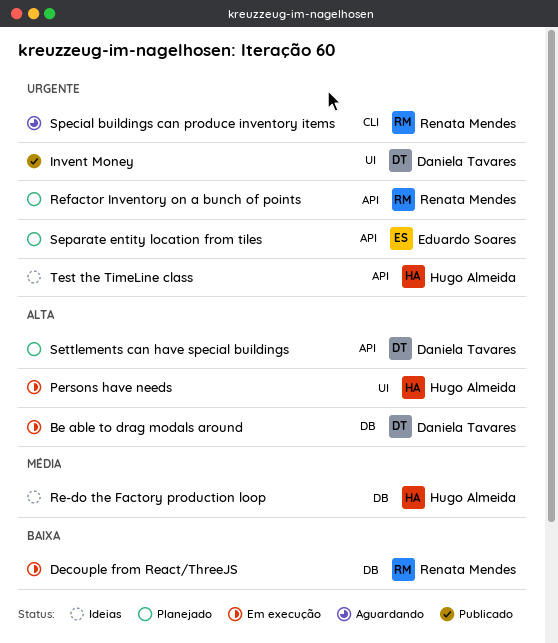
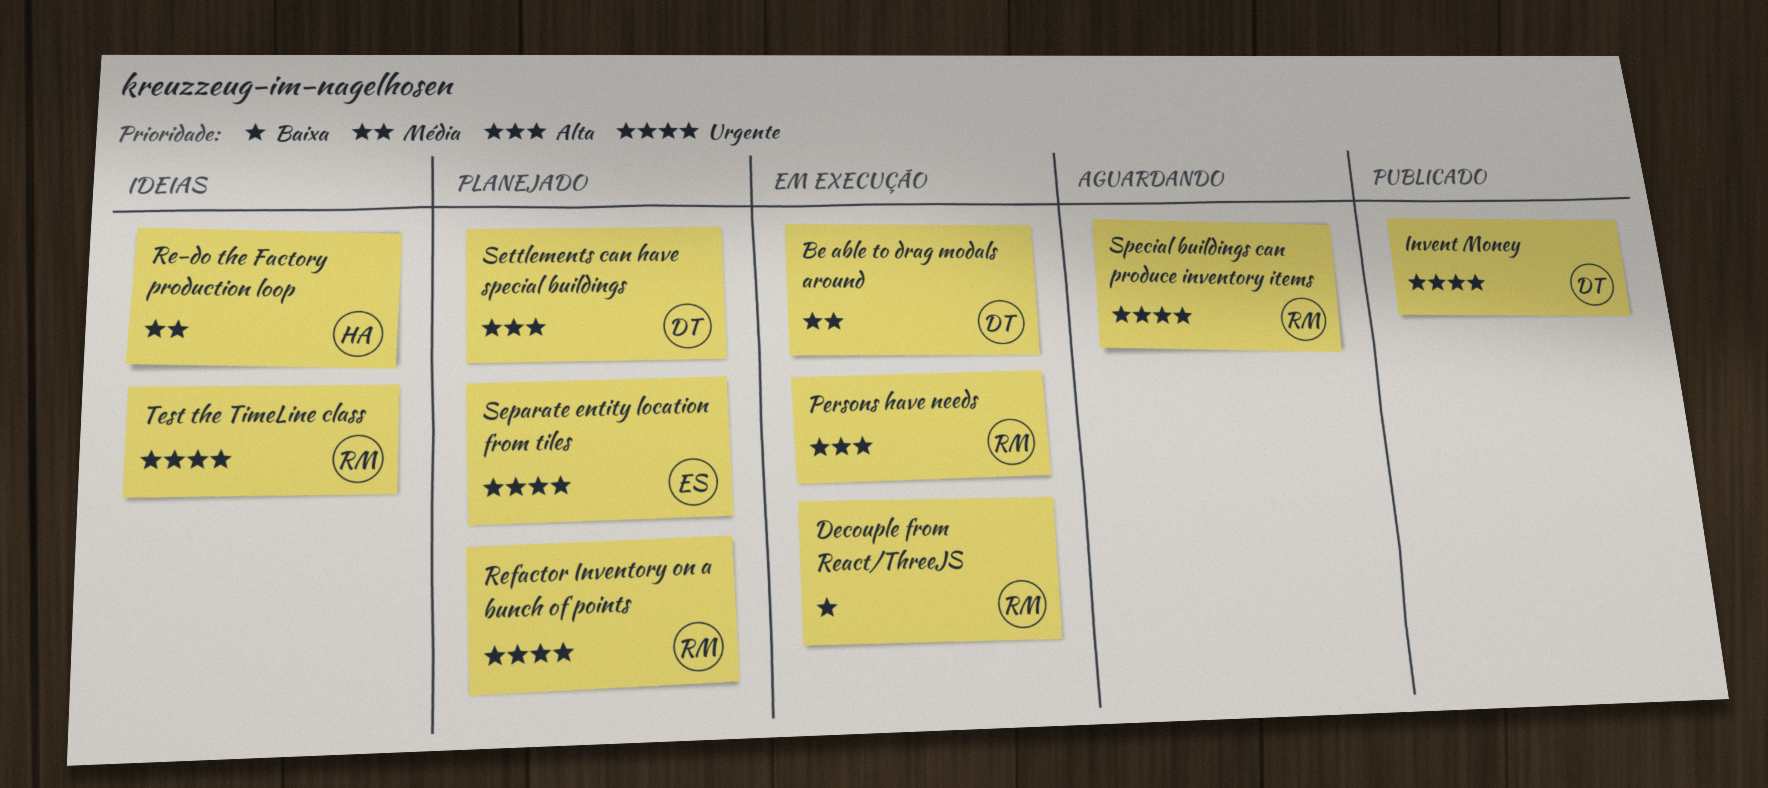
Be able to drag modals around, priority: Alta -> Média
Persons have needs, owner: Hugo Almeida -> Renata Mendes
Test the TimeLine class, owner: Hugo Almeida -> Renata Mendes

